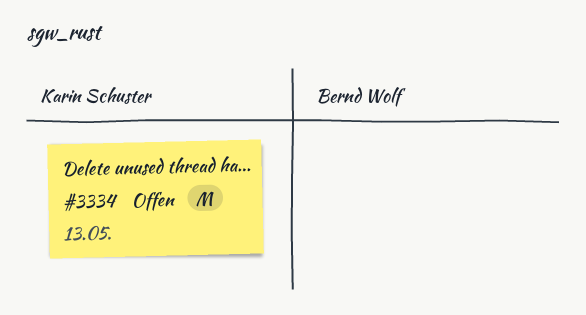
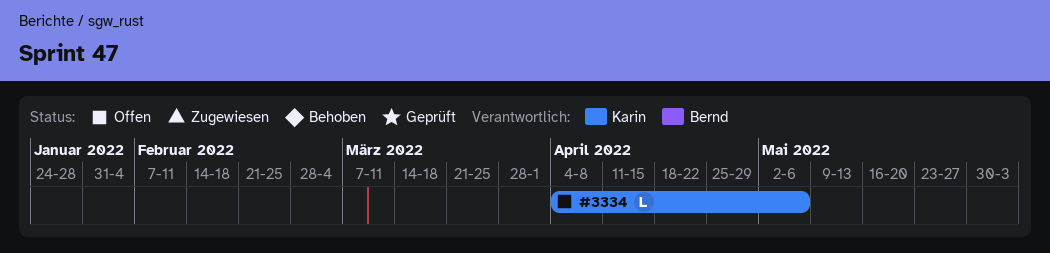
#3334, estimate: M -> L
#3334, due: May 13 -> May 6

